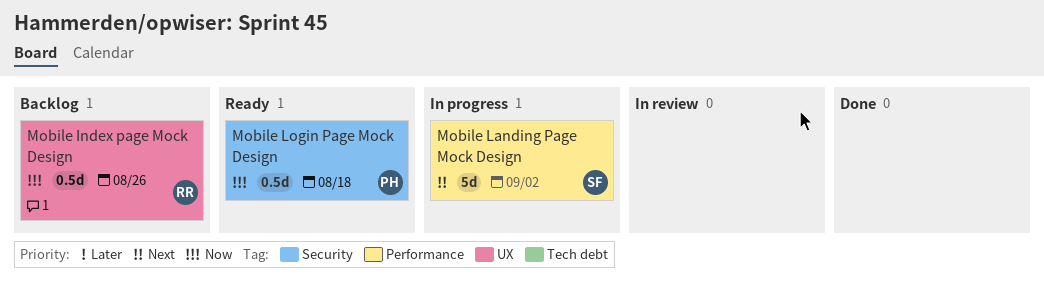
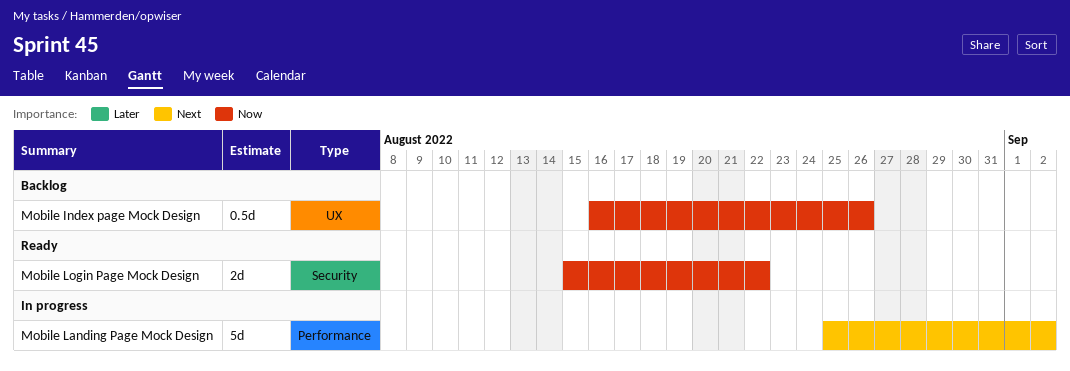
Mobile Login Page Mock Design, estimate: 0.5d -> 2d
Mobile Login Page Mock Design, due: Aug 18 -> Aug 22

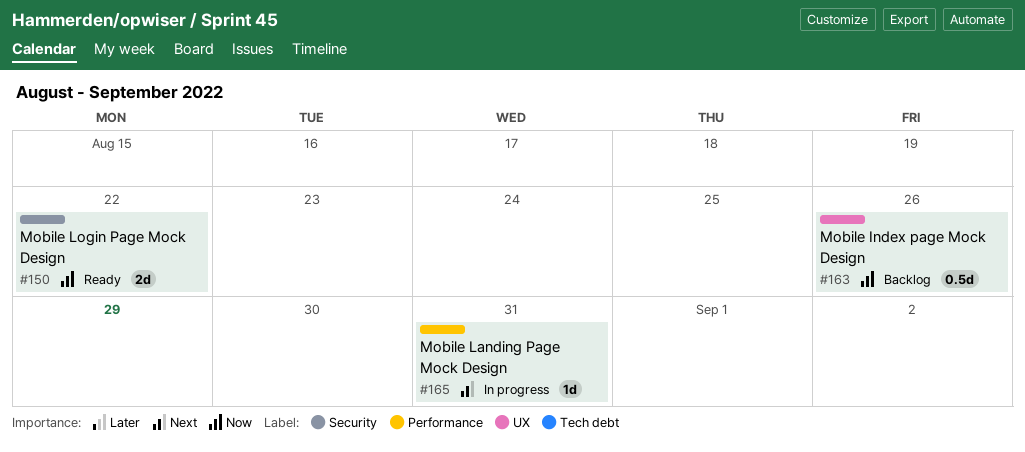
Mobile Landing Page Mock Design, estimate: 5d -> 1d
Mobile Landing Page Mock Design, due: Sep 2 -> Aug 31

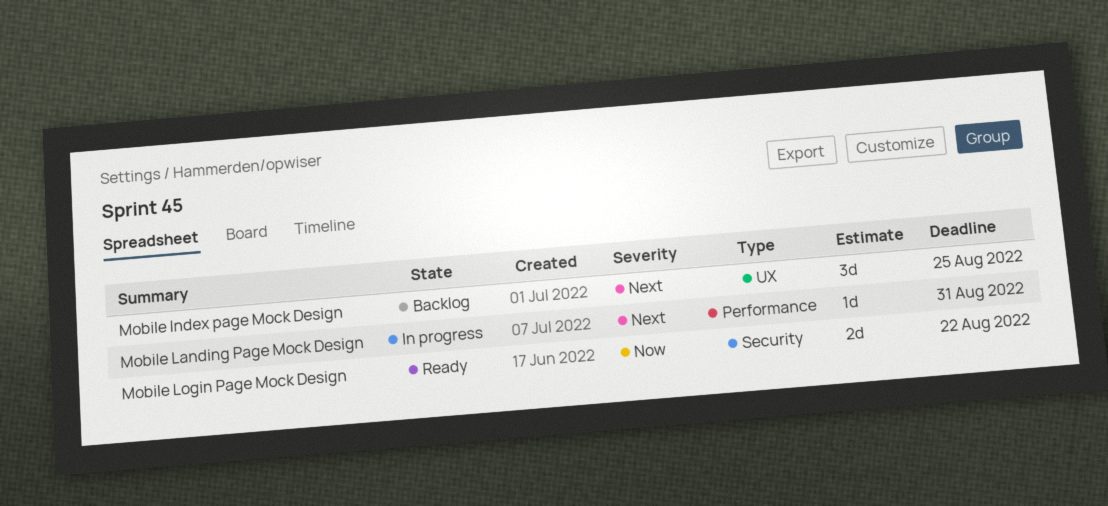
Mobile Index page Mock Design, priority: Now -> Next
Mobile Index page Mock Design, estimate: 0.5d -> 3d
Mobile Index page Mock Design, due: Aug 26 -> Aug 25

